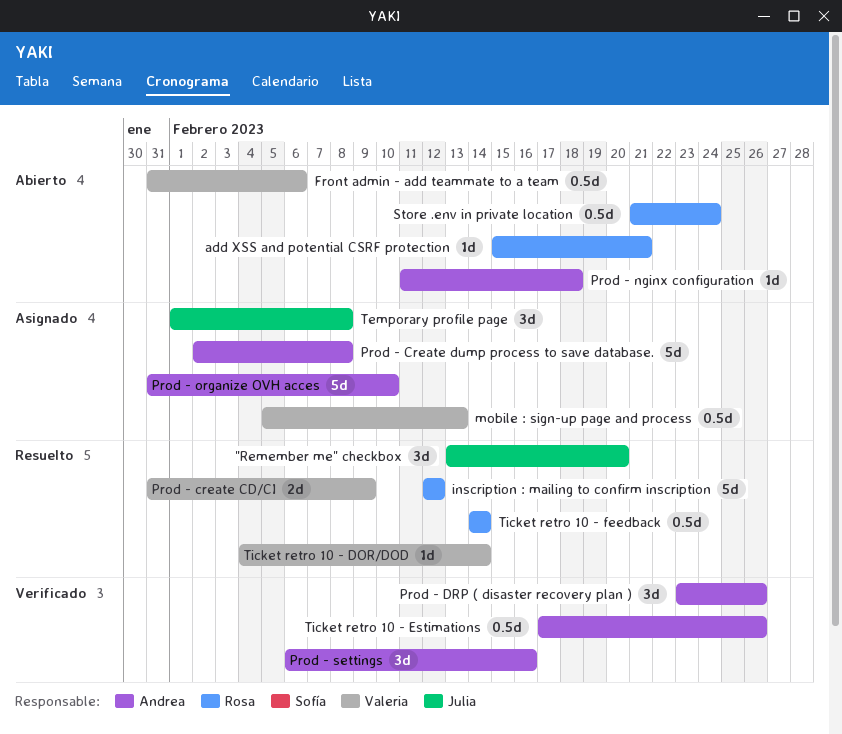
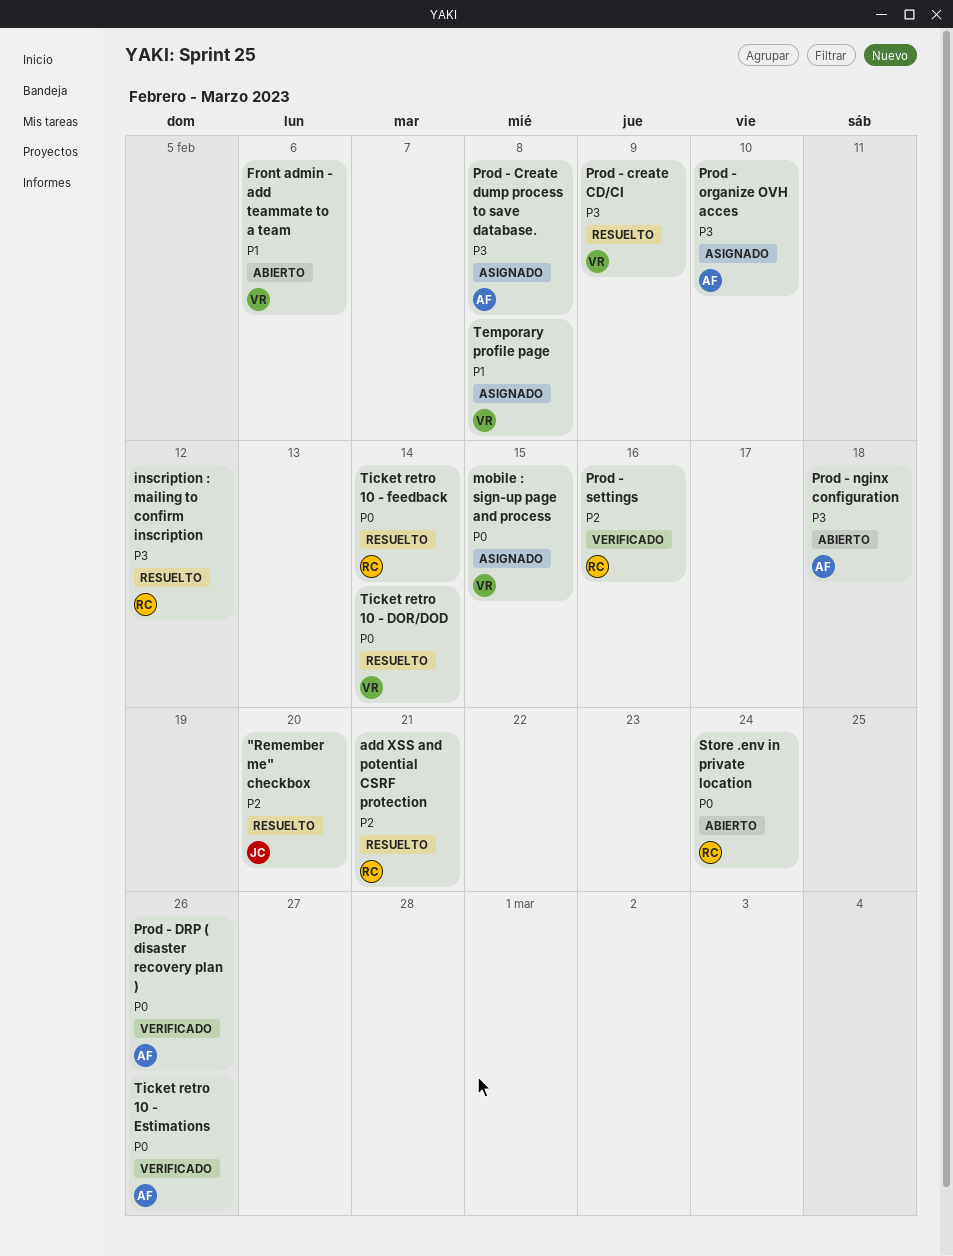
add XSS and potential CSRF protection, status: Abierto -> Resuelto
mobile : sign-up page and process, due: Feb 13 -> Feb 15
Prod - settings, owner: Andrea -> Rosa
Temporary profile page, owner: Julia -> Valeria

